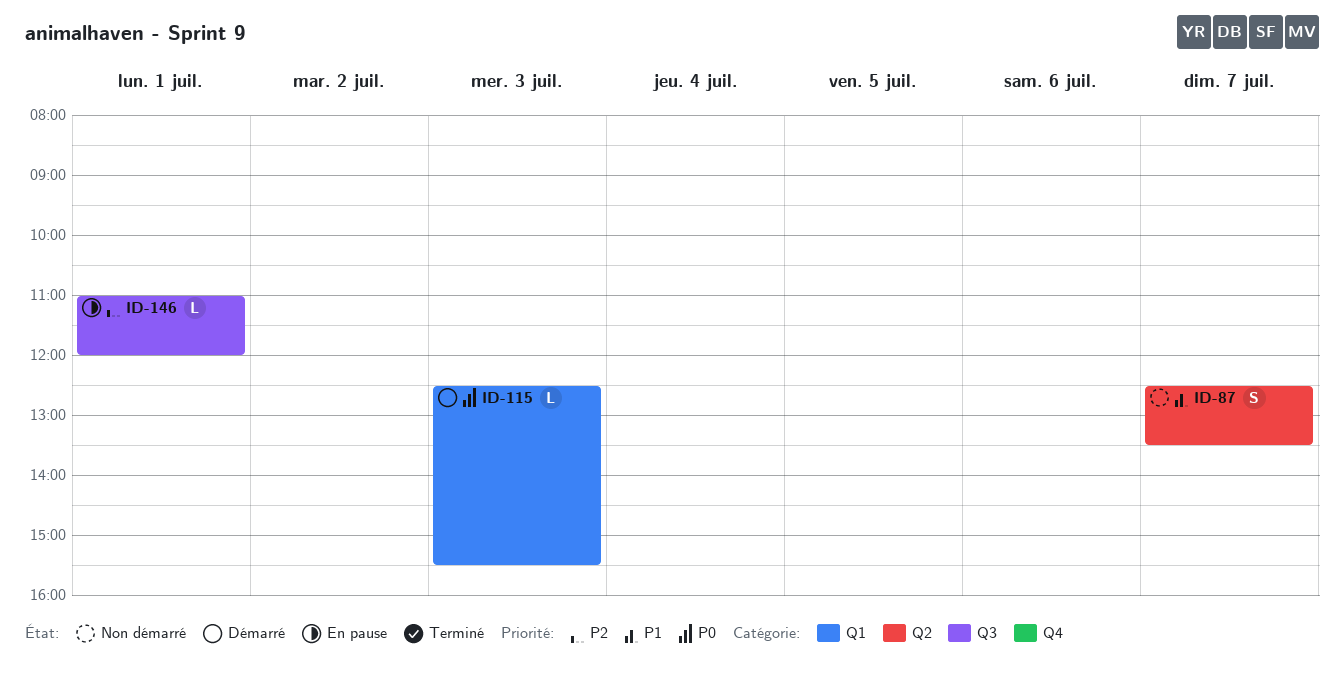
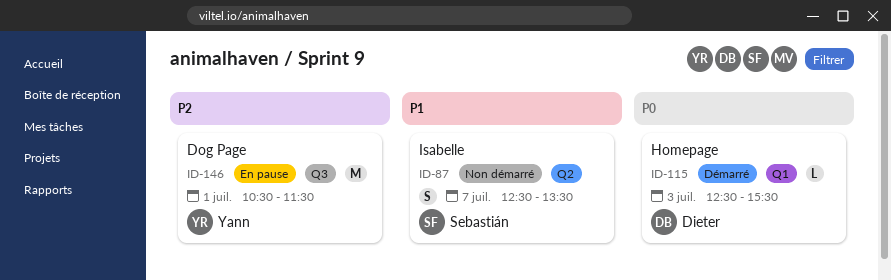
ID-146, estimate: L -> M
ID-146, begins: 11:00 -> 10:30
ID-146, ends: 12:00 -> 11:30

